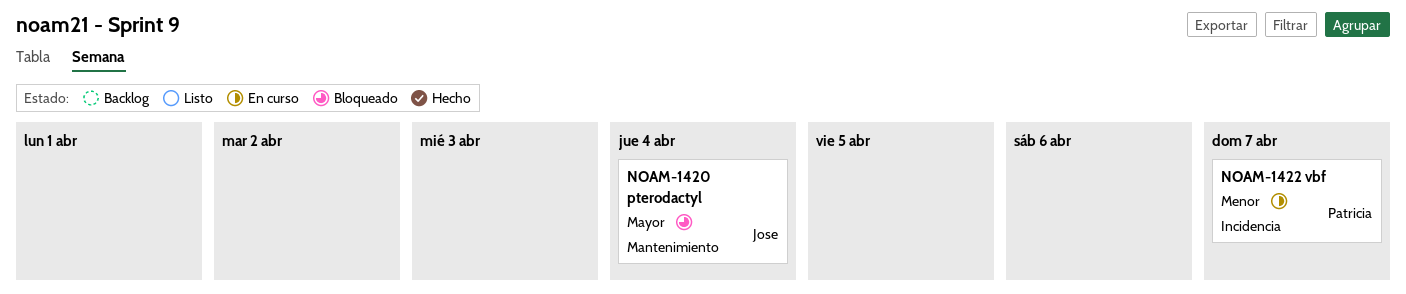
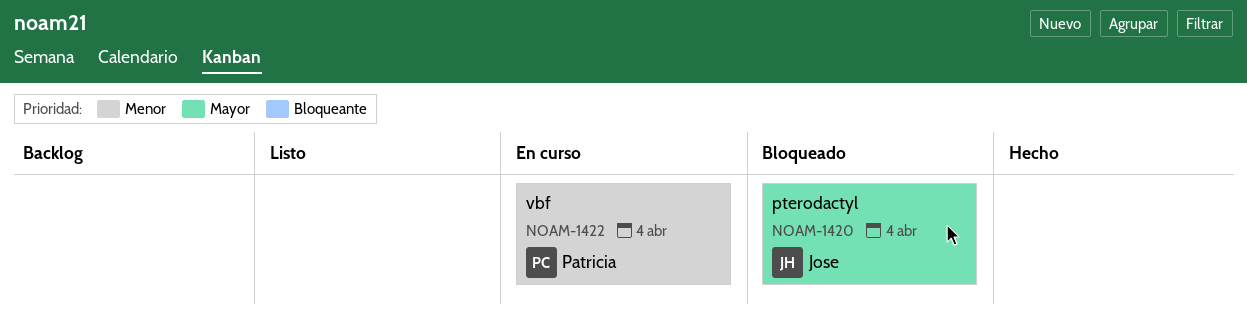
NOAM-1422, due: Apr 7 -> Apr 4

